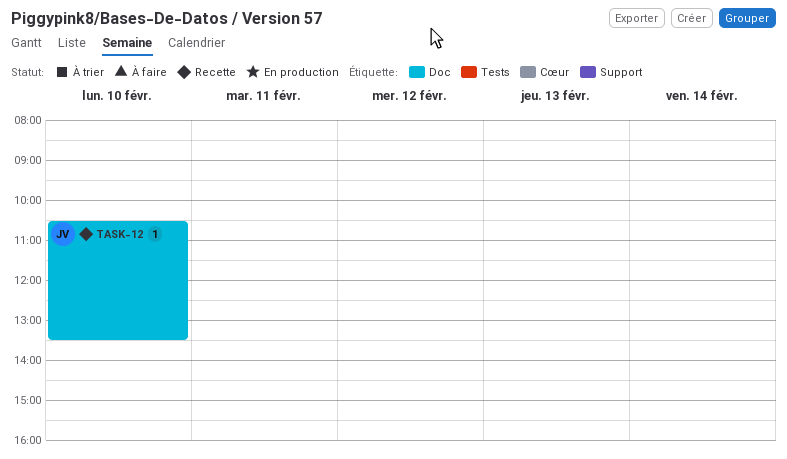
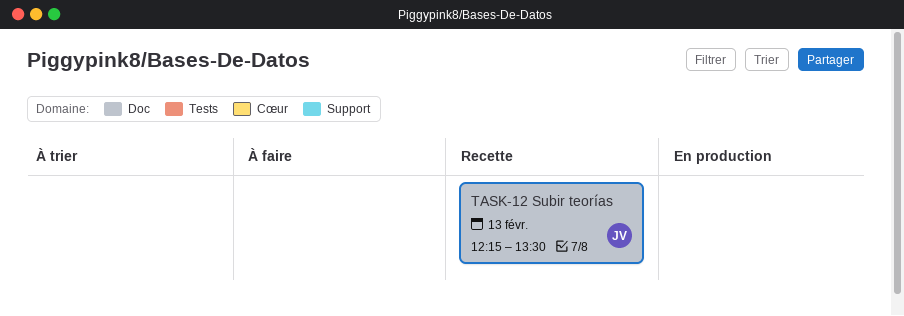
TASK-12, day: Feb 10 -> Feb 13
TASK-12, begins: 10:30 -> 12:15

